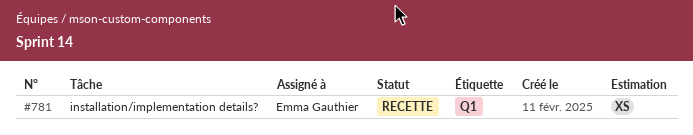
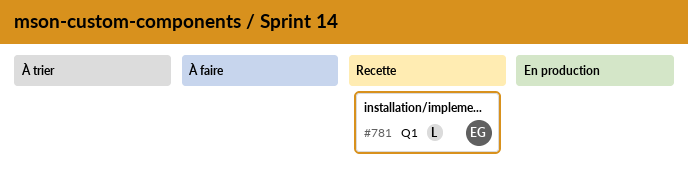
#781, estimate: XS -> L

